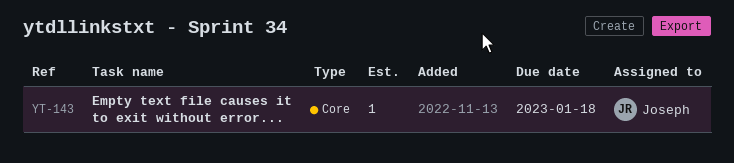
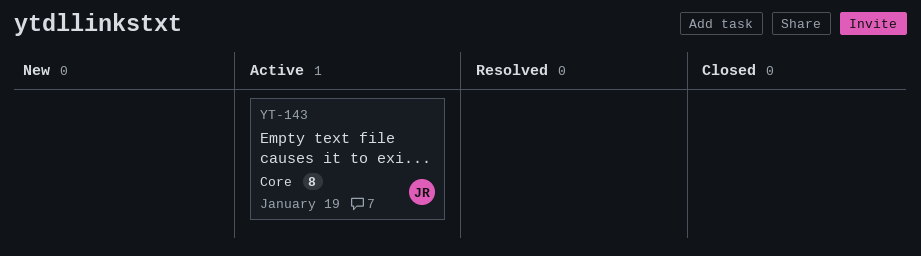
YT-143, estimate: 1 -> 8
YT-143, due: Jan 18 -> Jan 19

